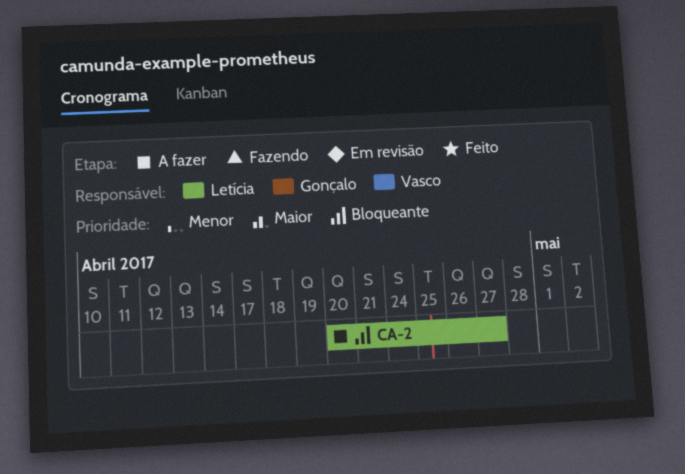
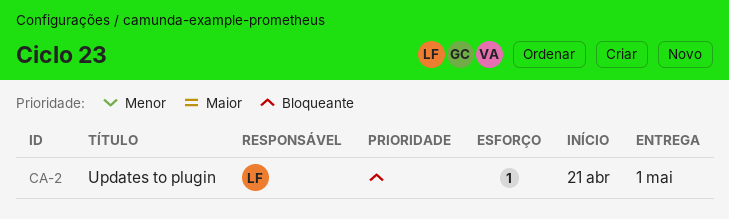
CA-2, start: Apr 20 -> Apr 21
CA-2, due: Apr 27 -> May 1

